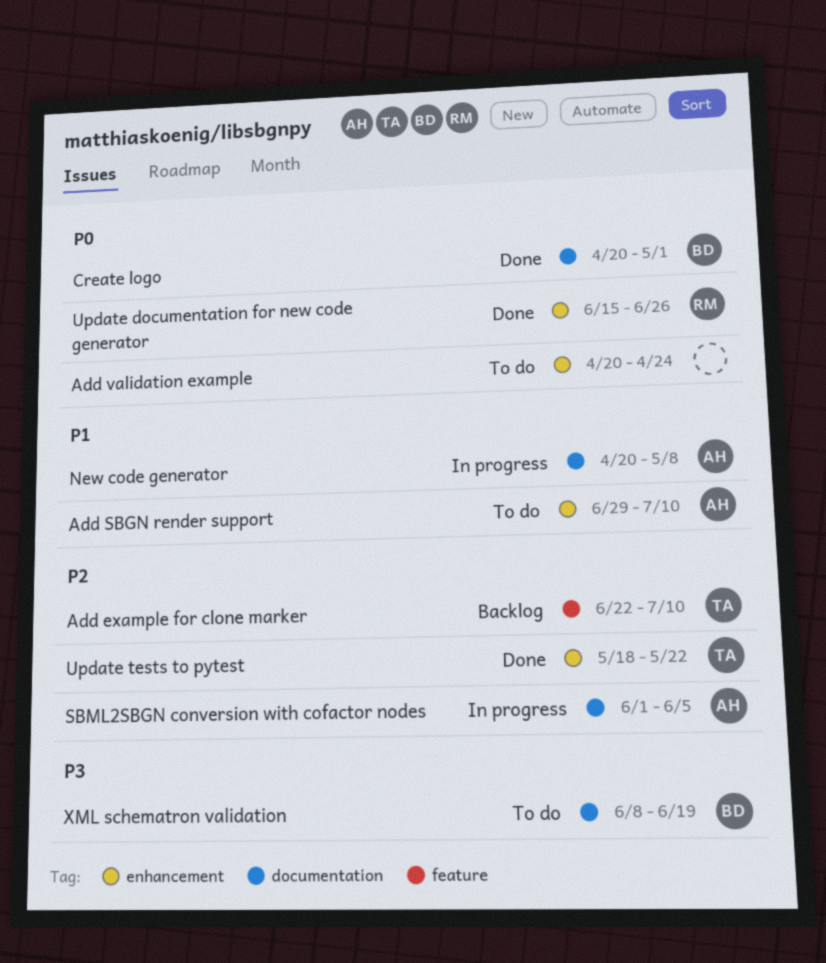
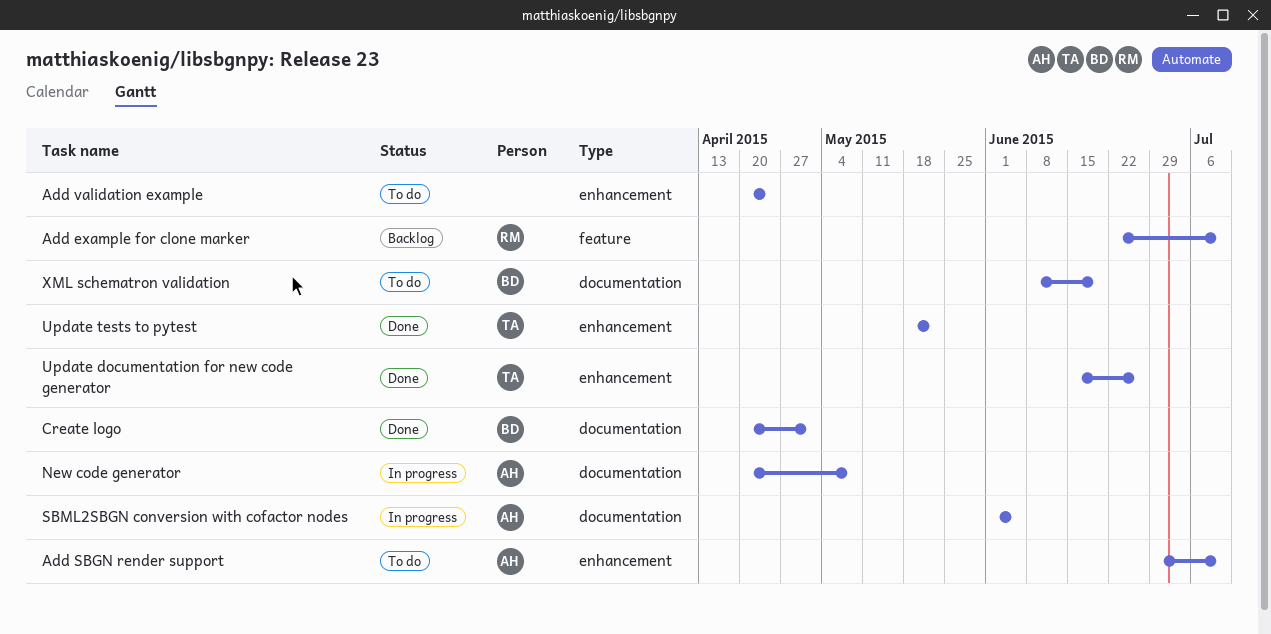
Add example for clone marker, owner: TA -> RM
Update documentation for new code generator, owner: RM -> TA

